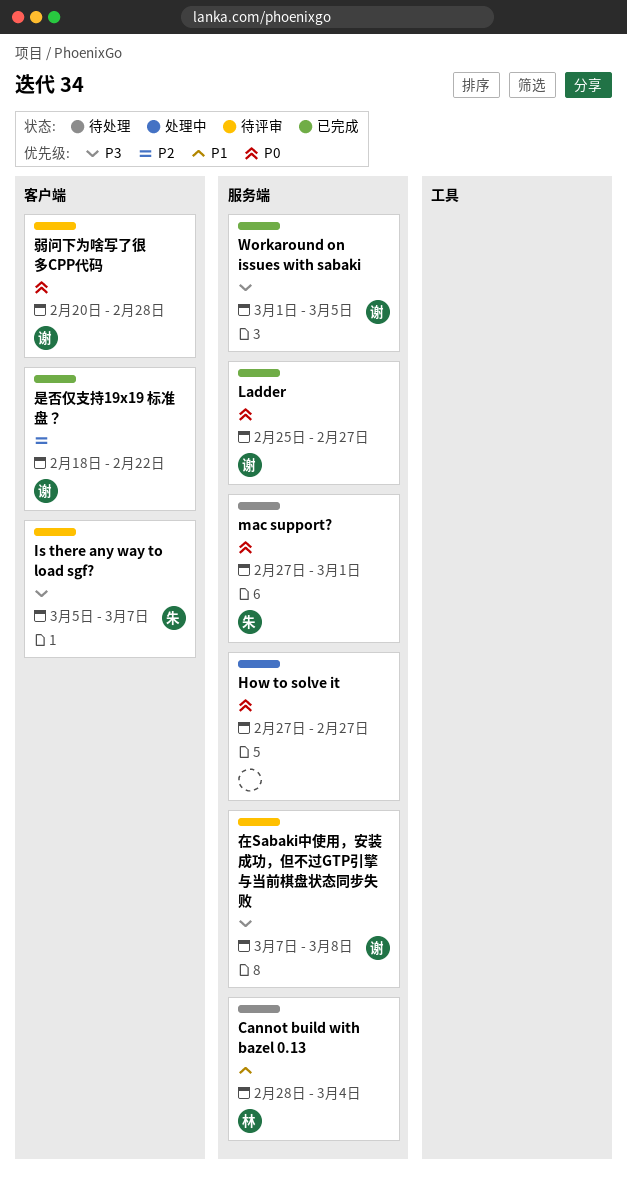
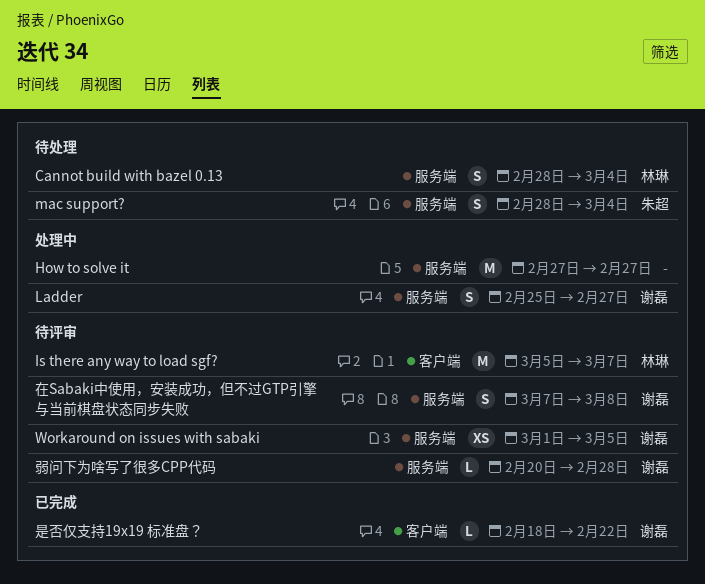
Is there any way to load sgf?, owner: 朱超 -> 林琳
Ladder, status: 已完成 -> 处理中
mac support?, start: Feb 27 -> Feb 28
mac support?, due: Mar 1 -> Mar 4
Workaround on issues with sabaki, status: 已完成 -> 待评审
弱问下为啥写了很多CPP代码, label: 客户端 -> 服务端

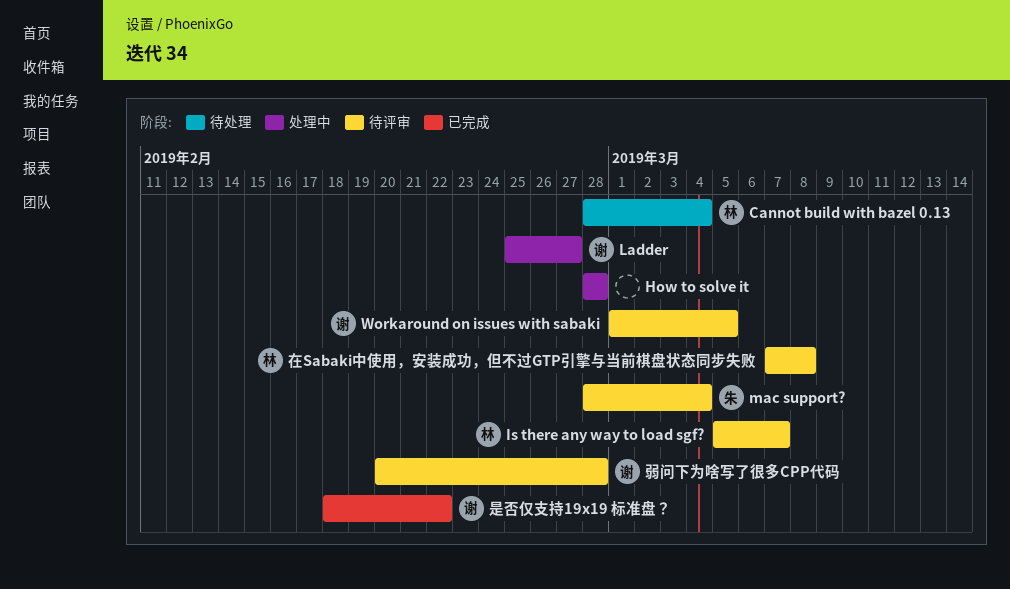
How to solve it, start: Feb 27 -> Feb 28
How to solve it, due: Feb 27 -> Feb 28
mac support?, status: 待处理 -> 待评审
在Sabaki中使用，安装成功，但不过GTP引擎与当前棋盘状态同步失败, owner: 谢磊 -> 林琳

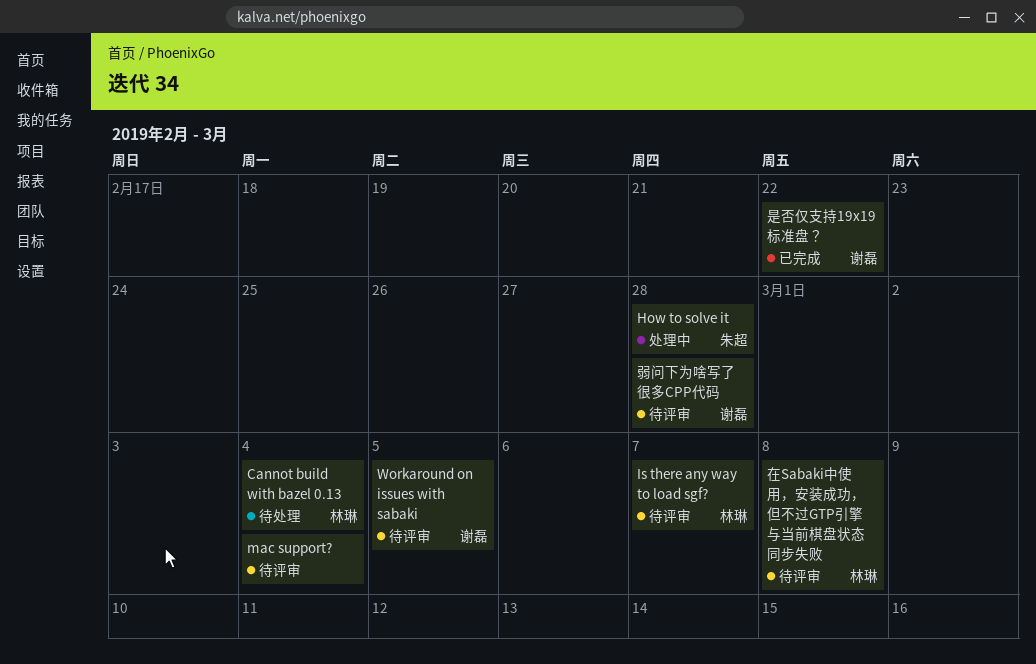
How to solve it, owner: none -> 朱超
Ladder: present -> none
mac support?, owner: 朱超 -> none

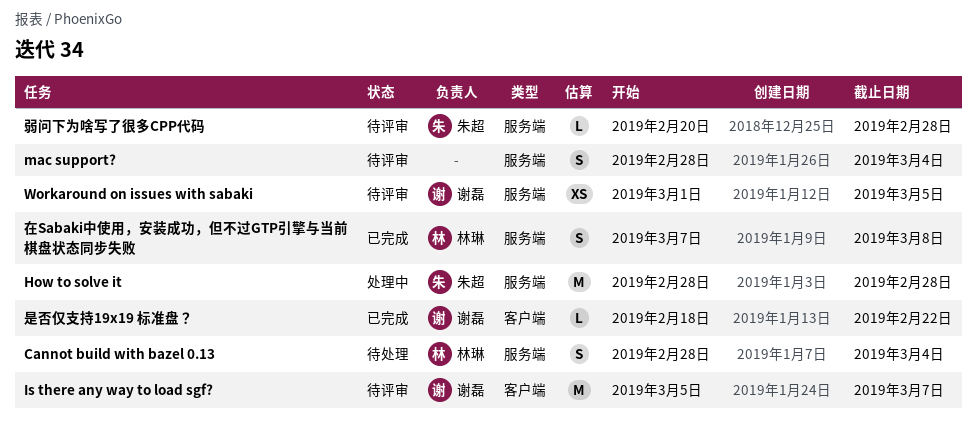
Is there any way to load sgf?, owner: 林琳 -> 谢磊
在Sabaki中使用，安装成功，但不过GTP引擎与当前棋盘状态同步失败, status: 待评审 -> 已完成
弱问下为啥写了很多CPP代码, owner: 谢磊 -> 朱超

